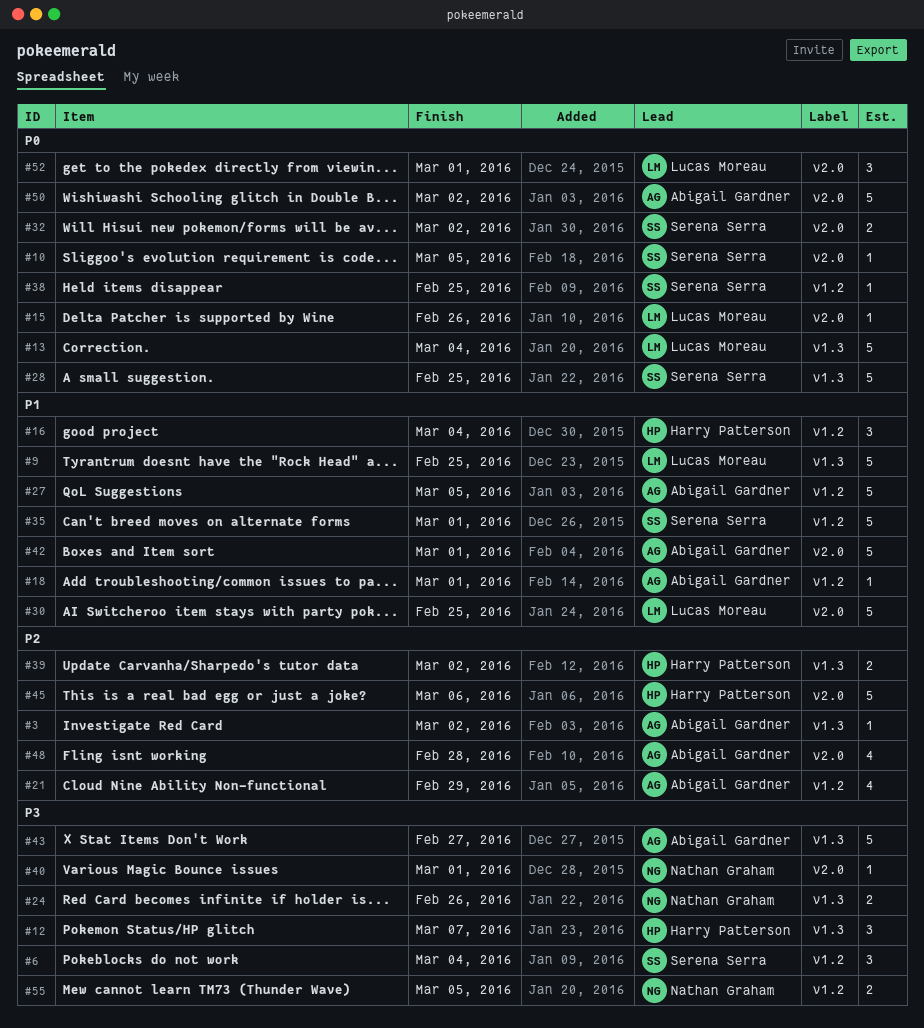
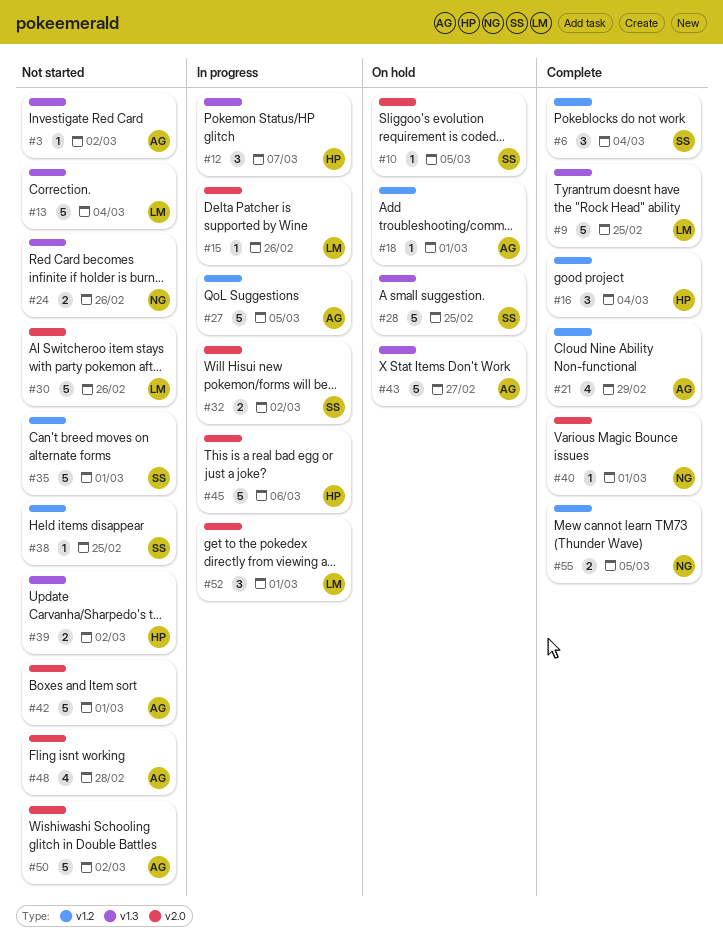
#30, due: Feb 25 -> Feb 26

